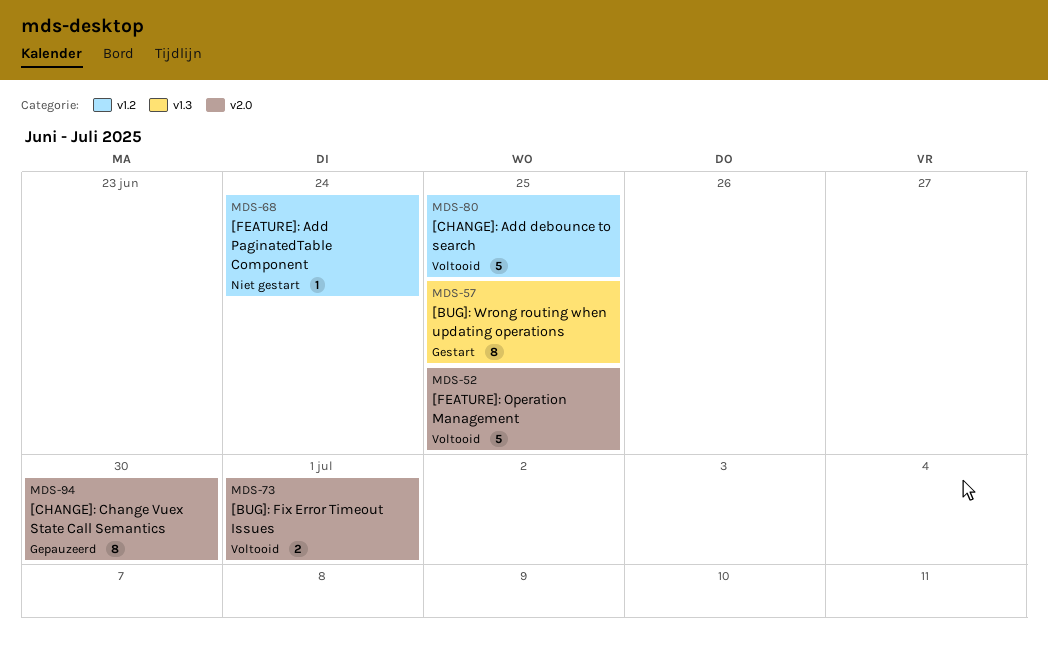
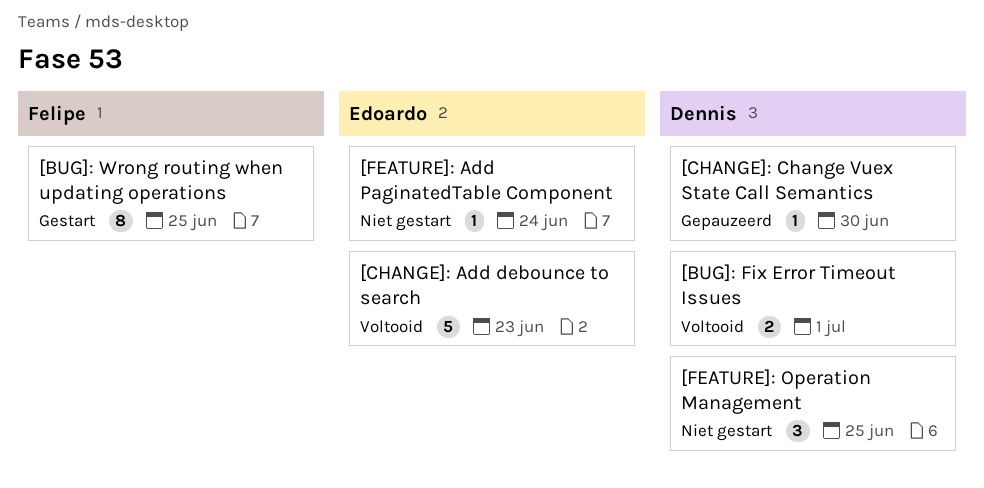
[CHANGE]: Add debounce to search, due: Jun 25 -> Jun 23
[CHANGE]: Change Vuex State Call Semantics, estimate: 8 -> 1
[FEATURE]: Operation Management, status: Voltooid -> Niet gestart
[FEATURE]: Operation Management, estimate: 5 -> 3

